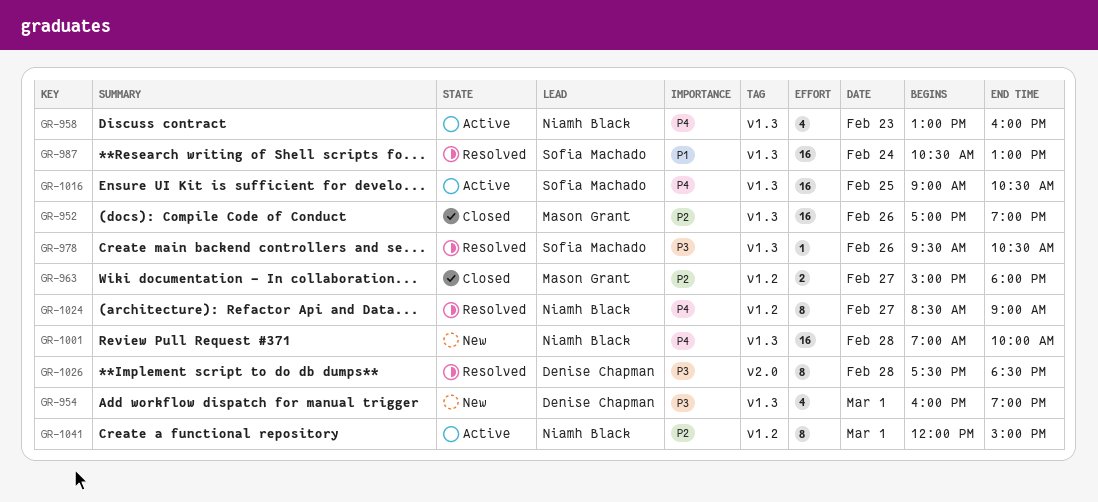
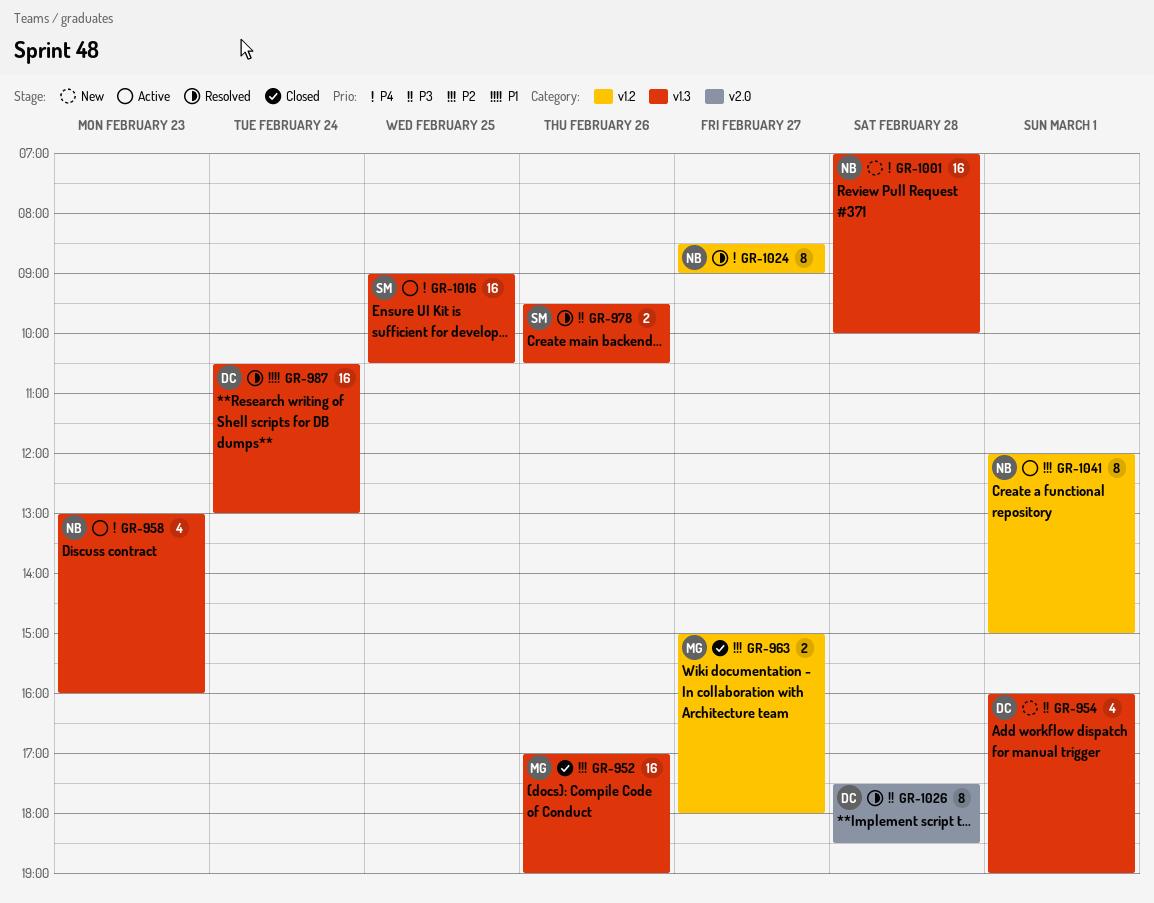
GR-978, estimate: 1 -> 2
GR-987, owner: Sofia Machado -> Denise Chapman

